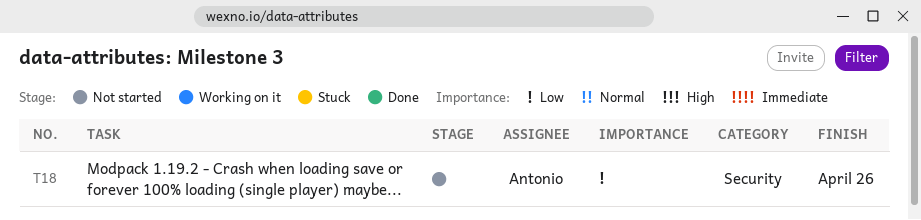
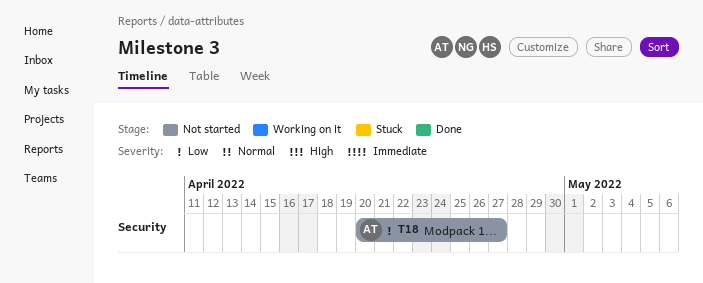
T18, due: Apr 26 -> Apr 27

